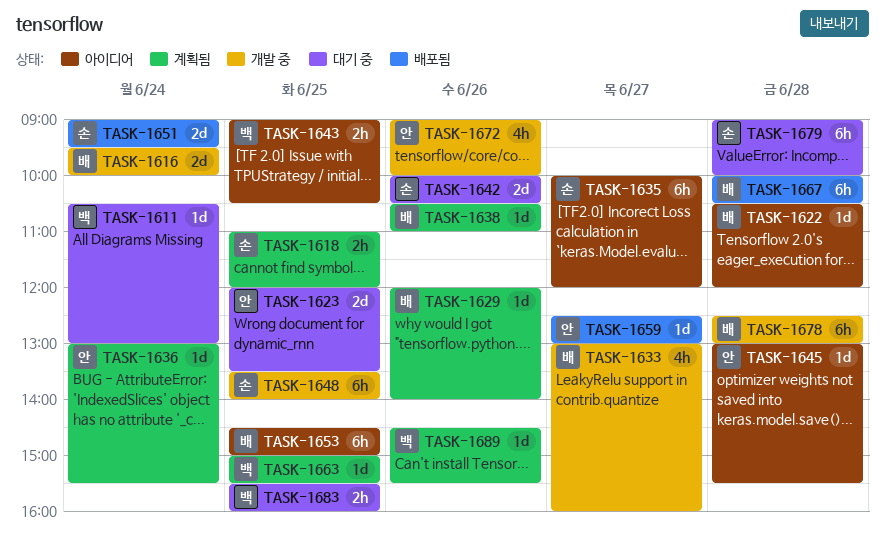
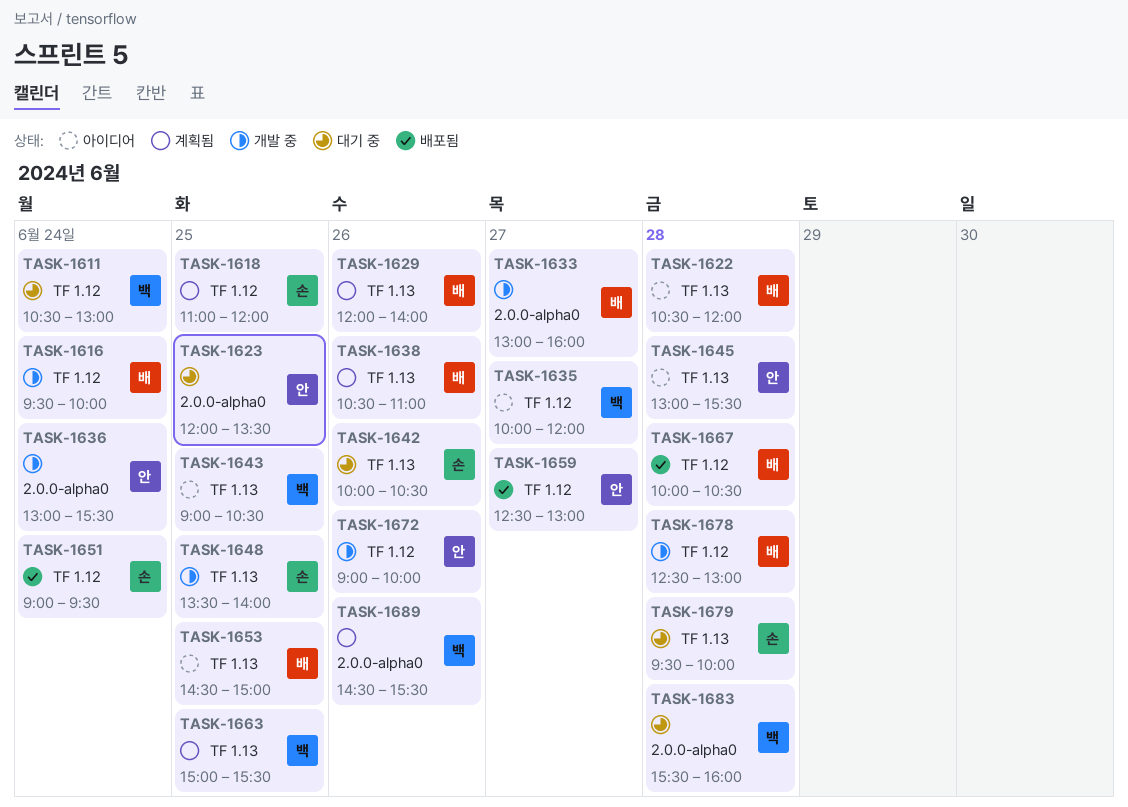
TASK-1635, owner: 손 -> 백
TASK-1636, status: 계획됨 -> 개발 중
TASK-1679, begins: 09:00 -> 09:30
TASK-1683, day: Jun 25 -> Jun 28

